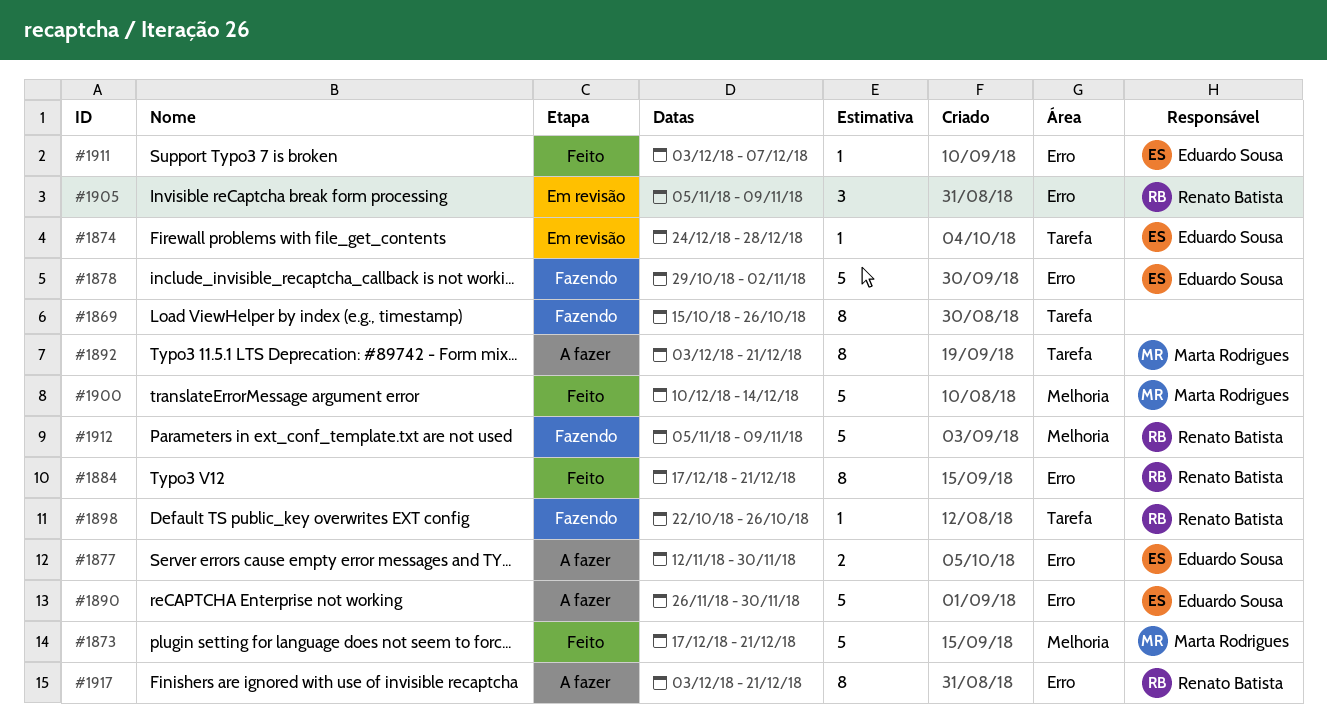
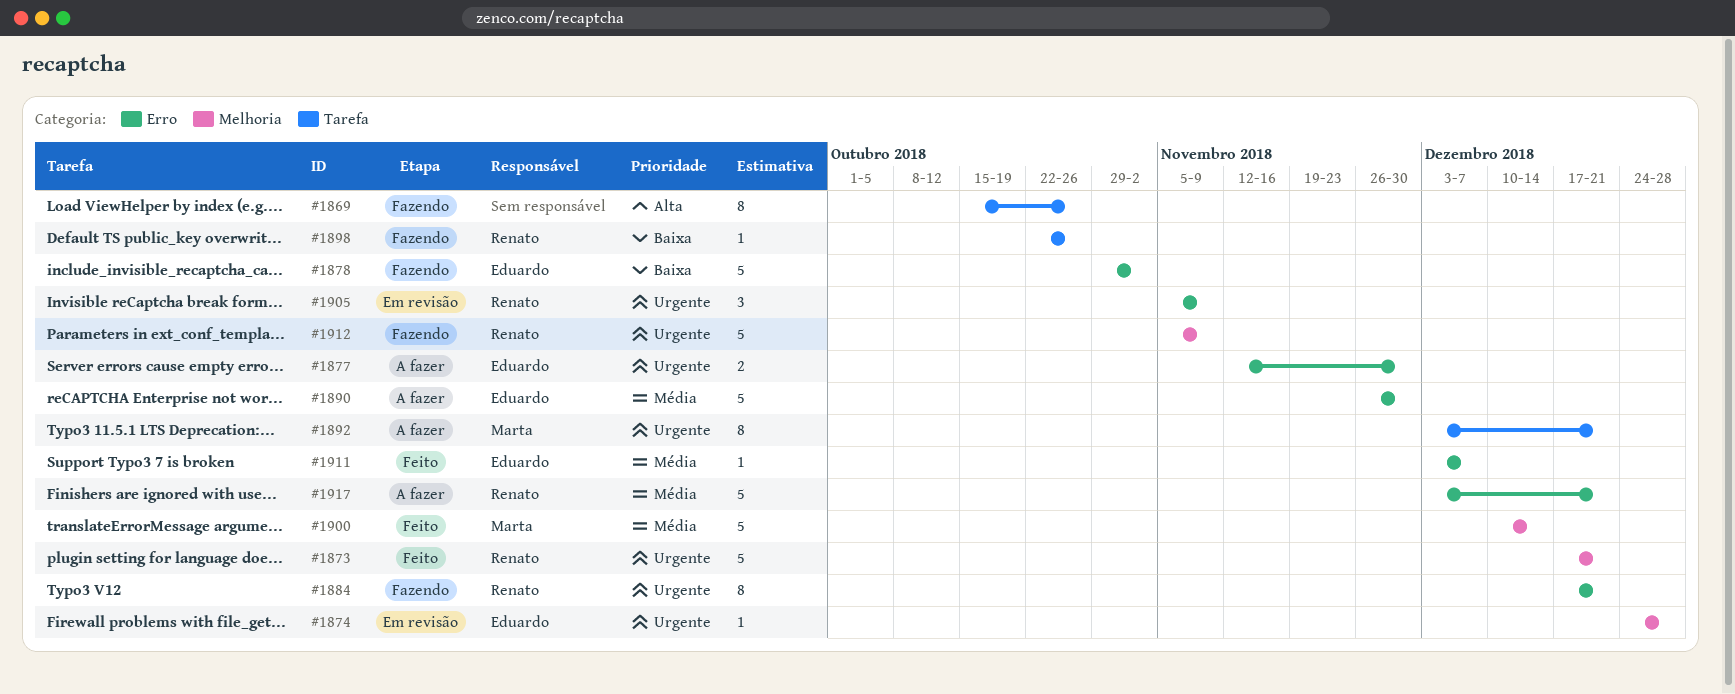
#1873, owner: Marta Rodrigues -> Renato Batista
#1874, label: Tarefa -> Melhoria
#1884, status: Feito -> Fazendo
#1917, estimate: 8 -> 5

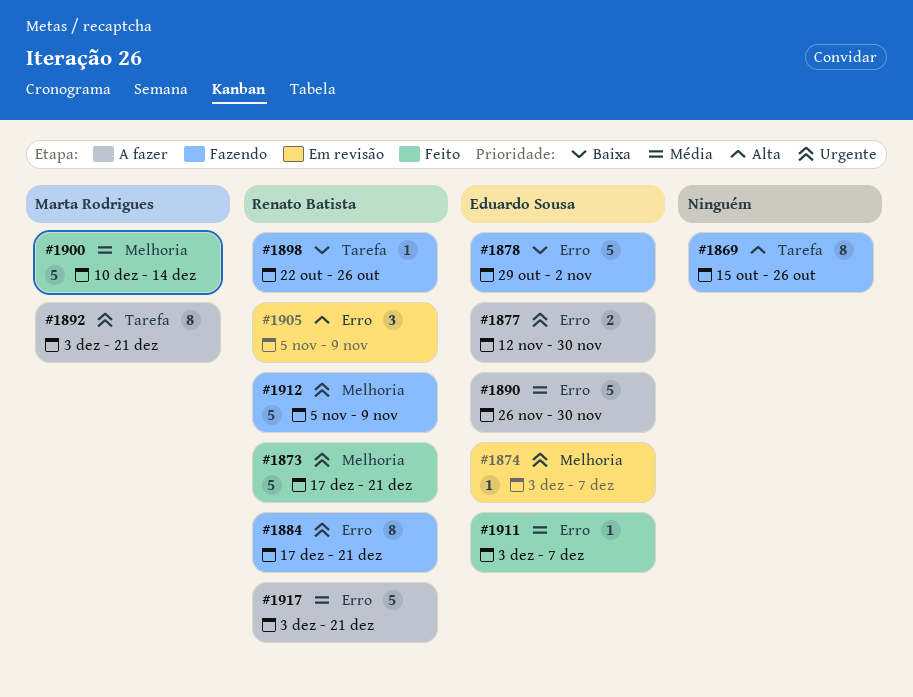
#1874, start: Dec 24 -> Dec 3
#1874, due: Dec 28 -> Dec 7
#1905, priority: Urgente -> Alta

